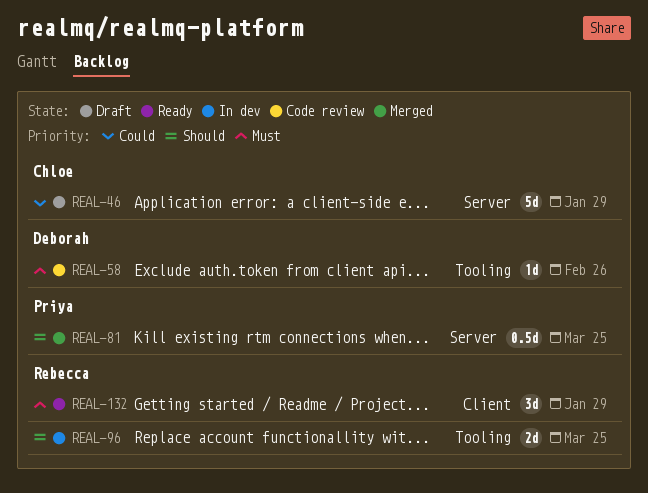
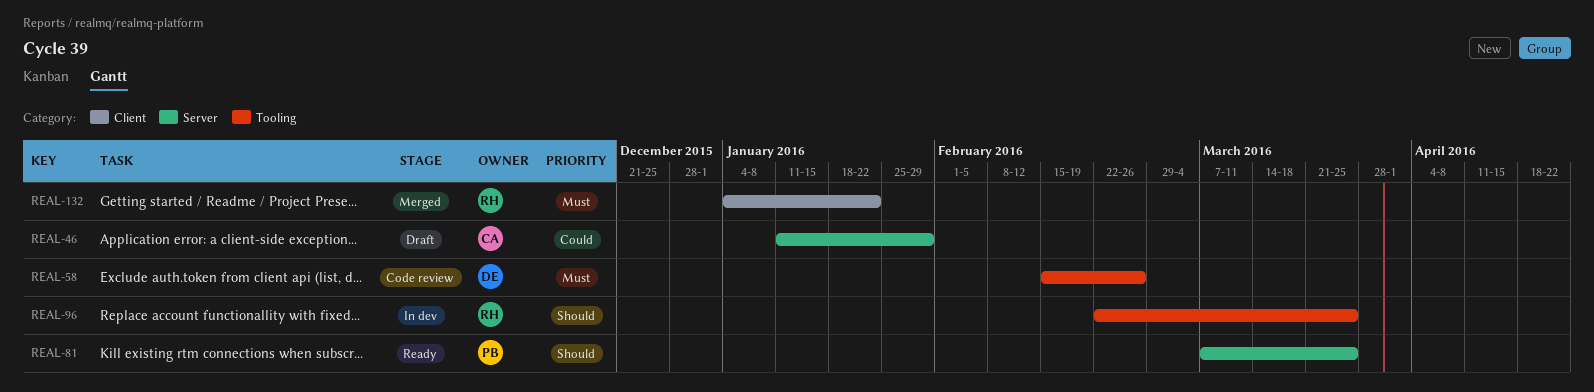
REAL-81, status: Merged -> Ready
REAL-132, status: Ready -> Merged
REAL-132, due: Jan 29 -> Jan 22

